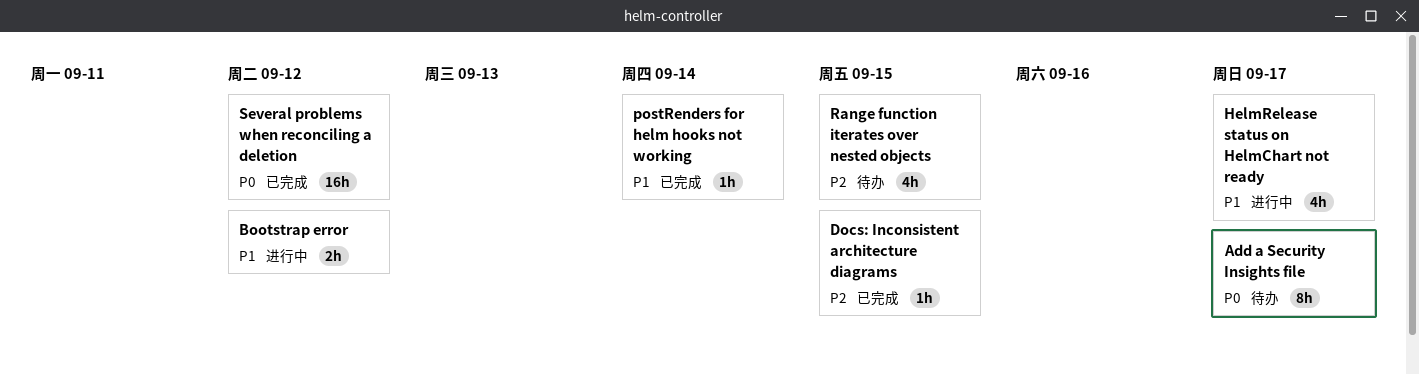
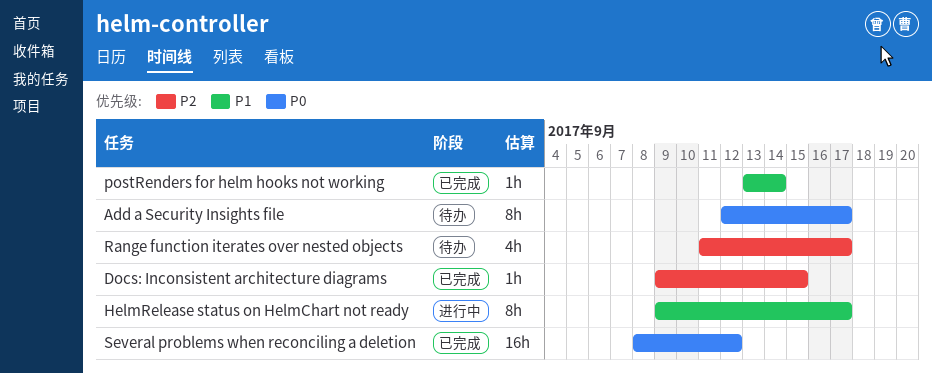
Bootstrap error: present -> none
HelmRelease status on HelmChart not ready, estimate: 4h -> 8h
Range function iterates over nested objects, due: Sep 15 -> Sep 17

